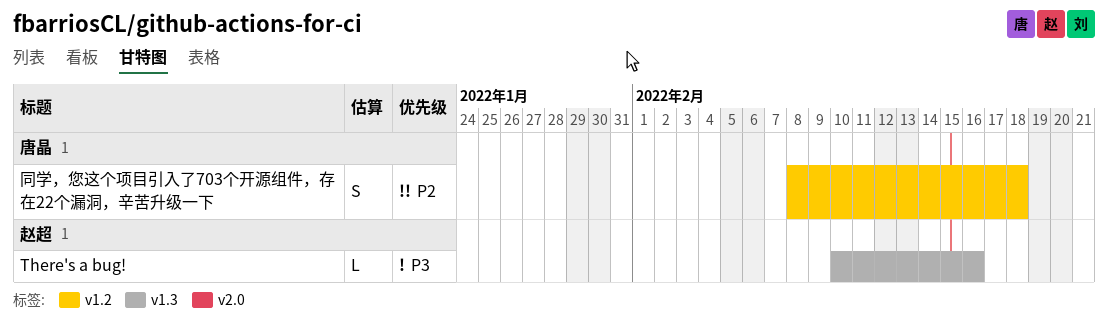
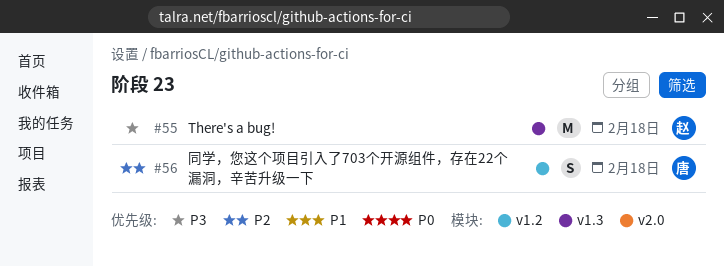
There's a bug!, estimate: L -> M
There's a bug!, due: Feb 16 -> Feb 18

